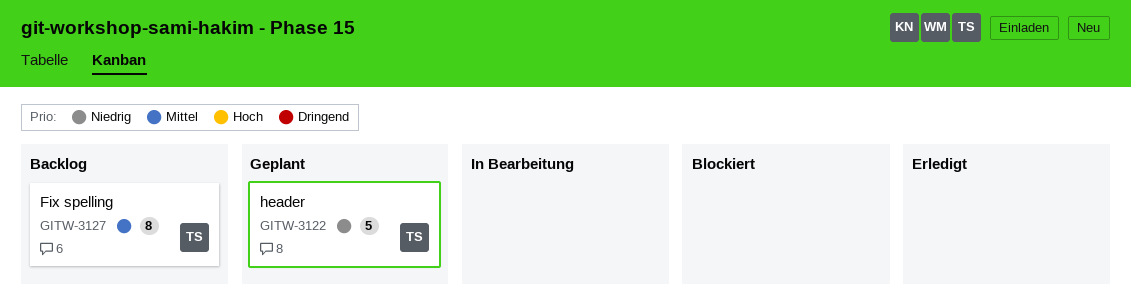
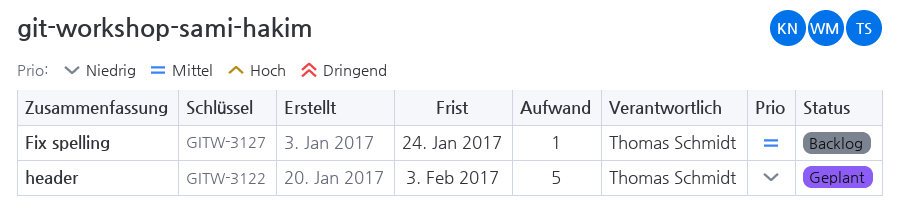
GITW-3127, estimate: 8 -> 1

